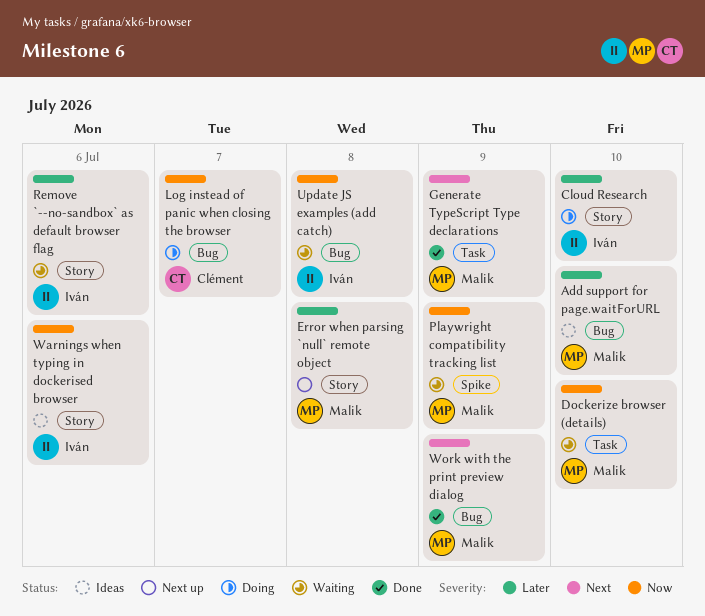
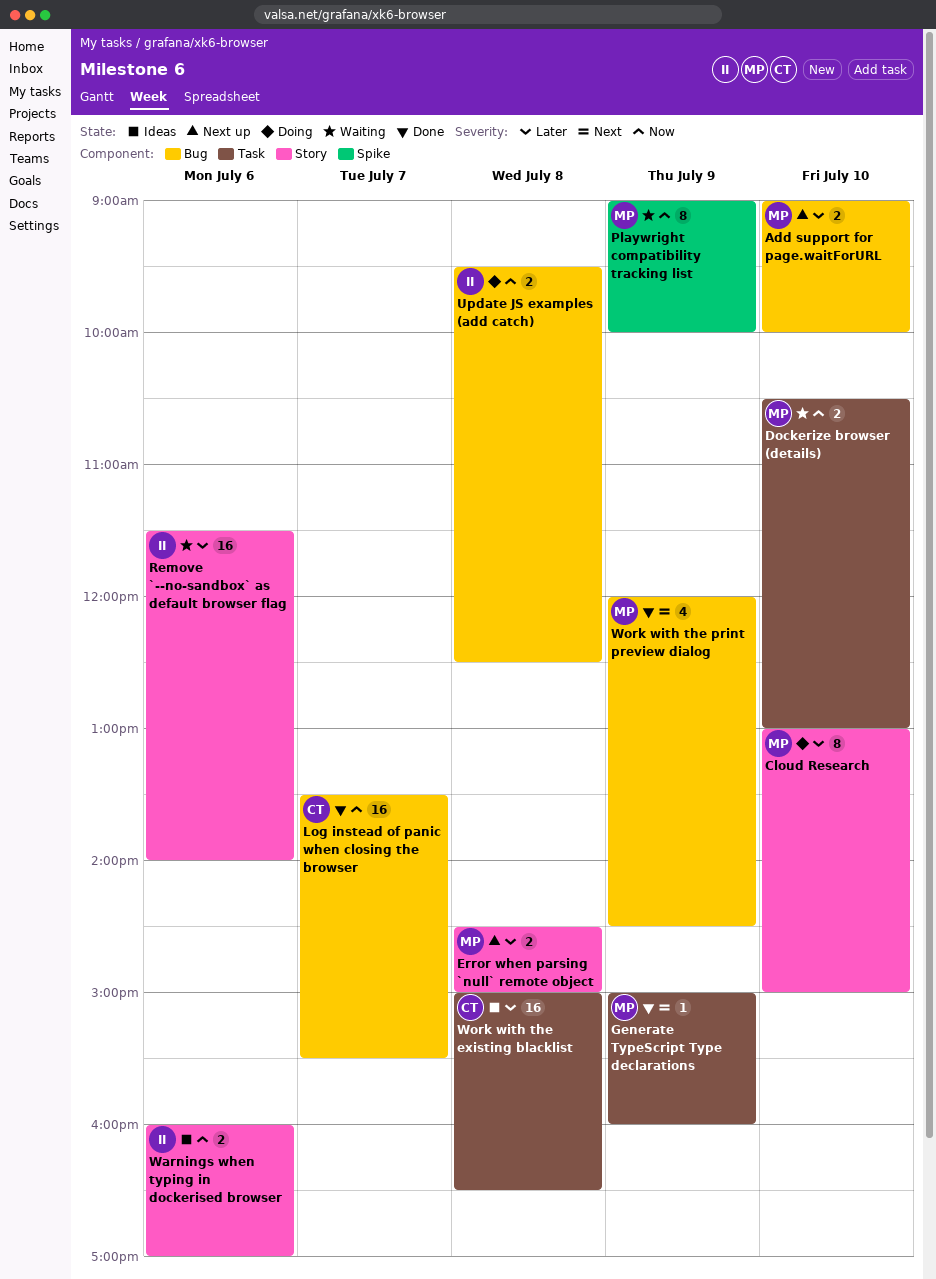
Add support for page.waitForURL, status: Ideas -> Next up
Cloud Research, owner: Iván -> Malik
Log instead of panic when closing the browser, status: Doing -> Done
Update JS examples (add catch), status: Waiting -> Doing
Work with the existing blacklist: none -> present

